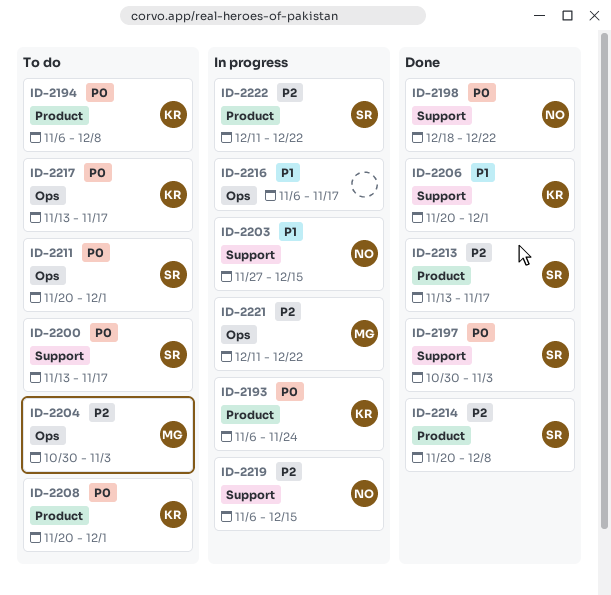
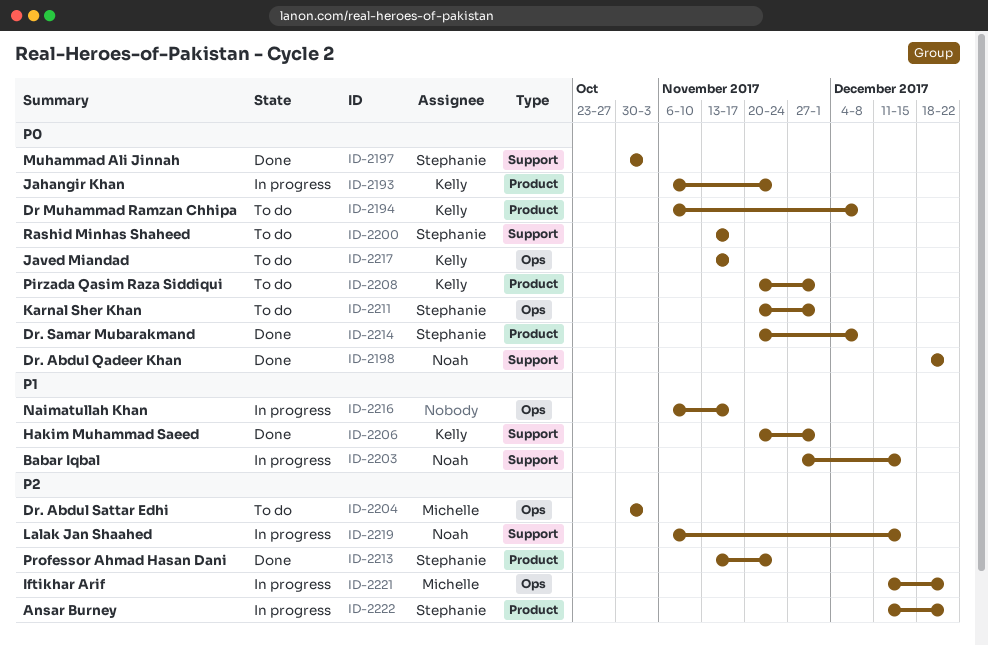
ID-2213, due: Nov 17 -> Nov 24
ID-2214, priority: P2 -> P0

